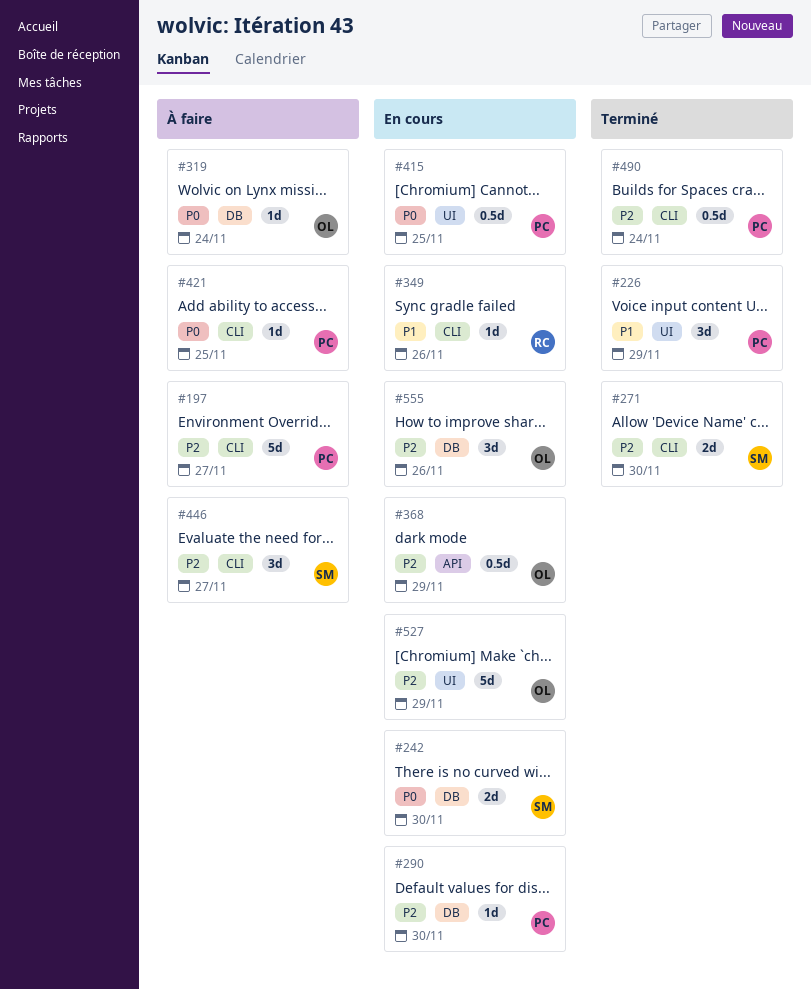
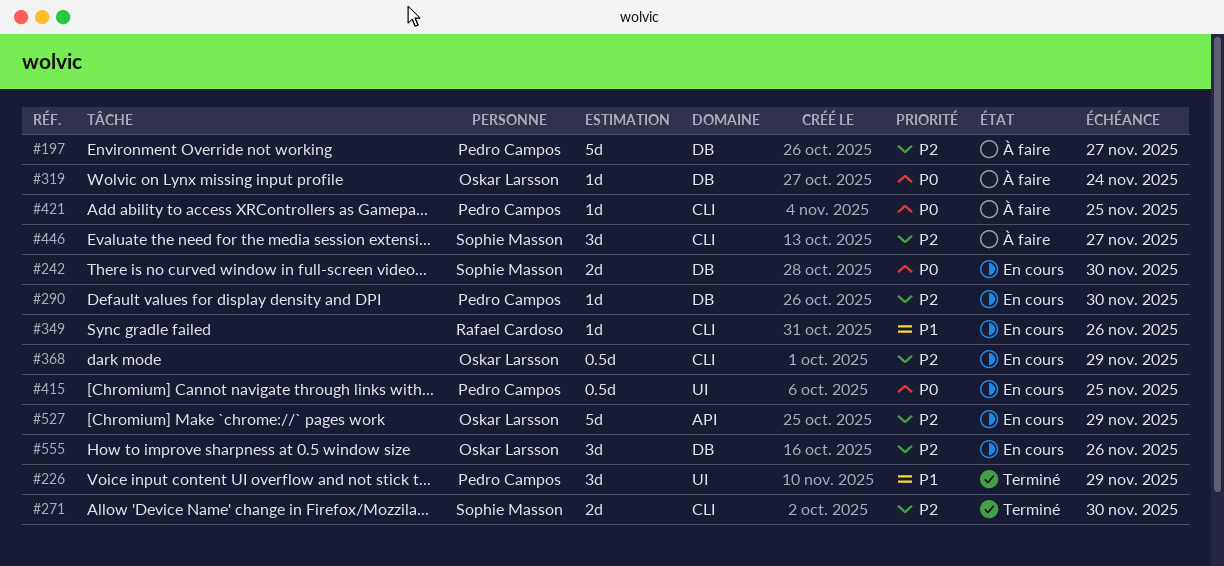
#197, label: CLI -> DB
#368, label: API -> CLI
#490: present -> none
#527, label: UI -> API

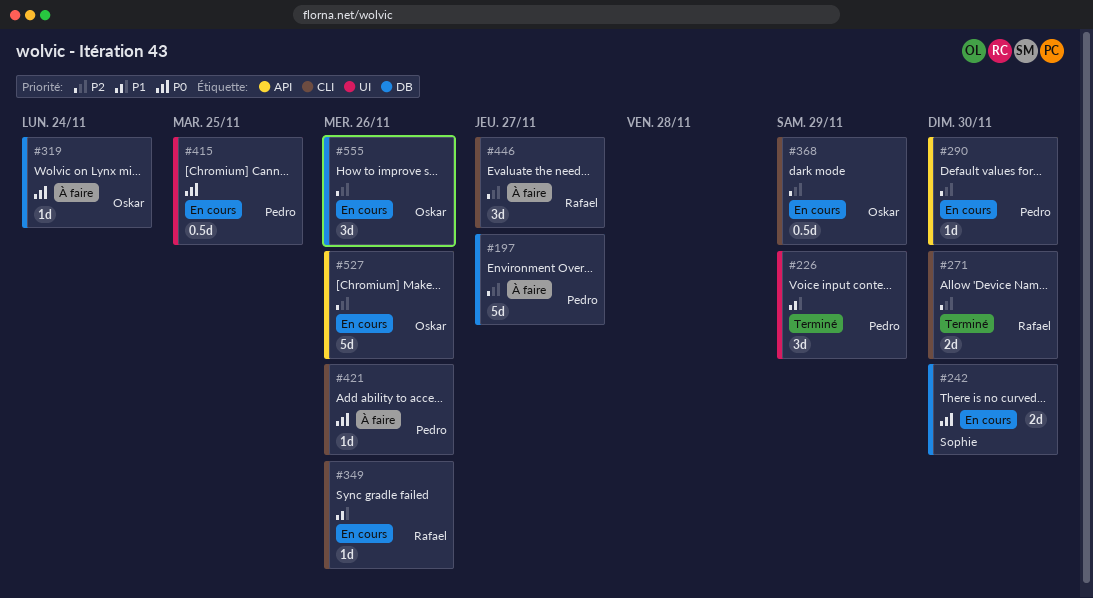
#271, owner: Sophie Masson -> Rafael Cardoso
#290, label: DB -> API
#421, due: Nov 25 -> Nov 26
#446, owner: Sophie Masson -> Rafael Cardoso
#527, due: Nov 29 -> Nov 26

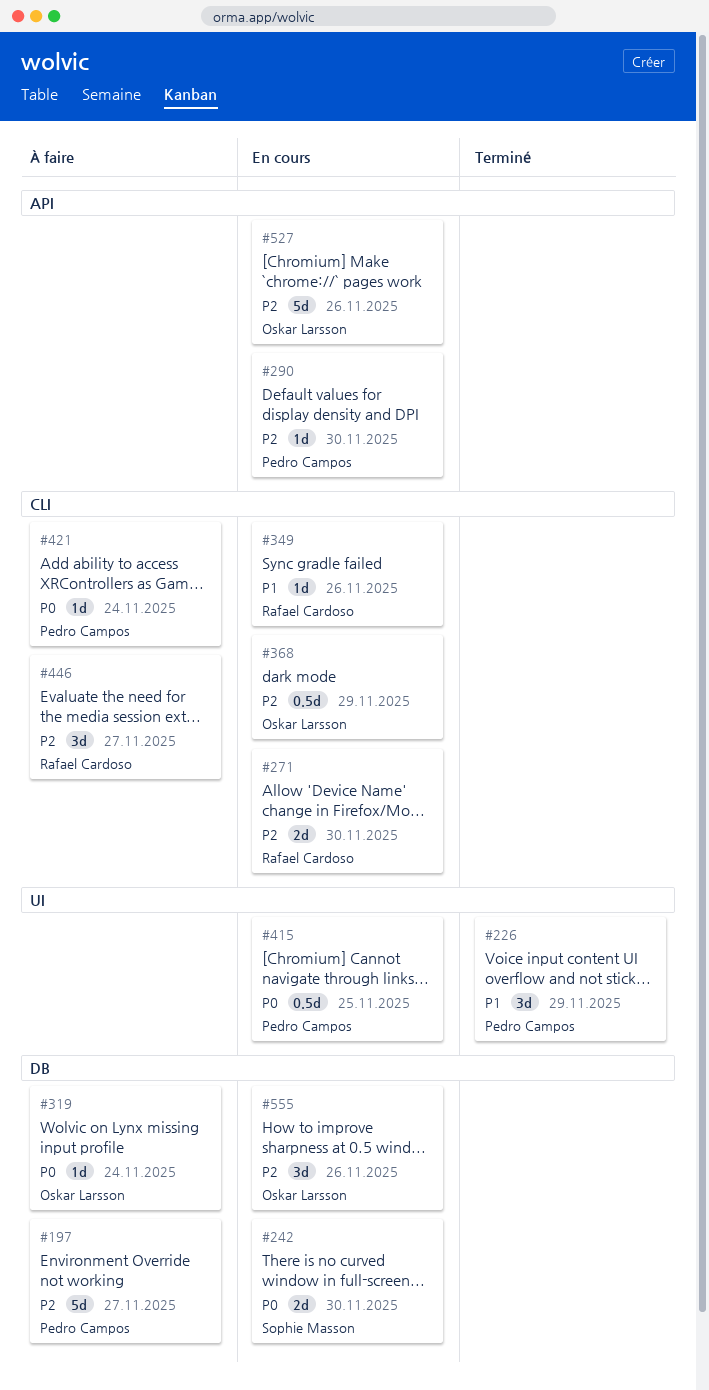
#271, status: Terminé -> En cours
#421, due: Nov 26 -> Nov 24

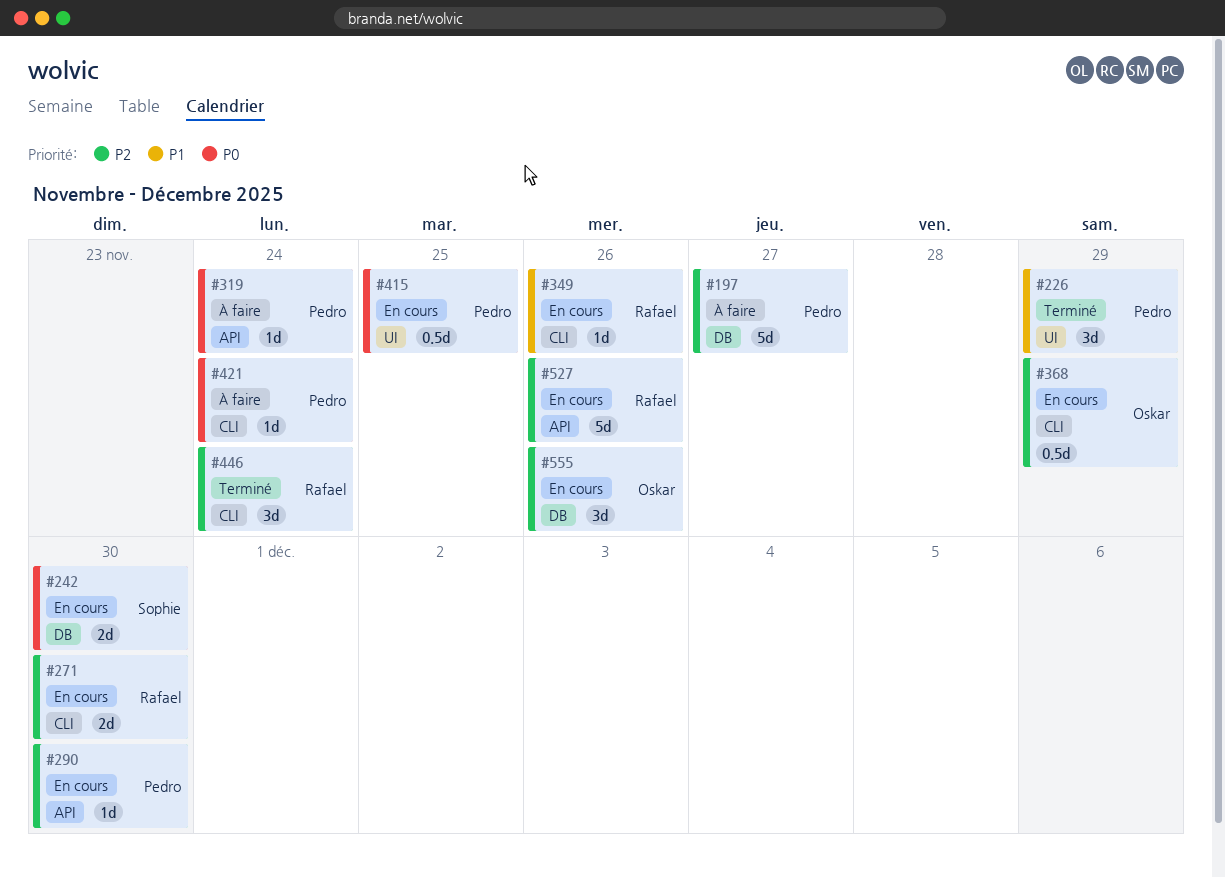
#319, owner: Oskar Larsson -> Pedro Campos
#319, label: DB -> API
#446, status: À faire -> Terminé
#446, due: Nov 27 -> Nov 24
#527, owner: Oskar Larsson -> Rafael Cardoso

